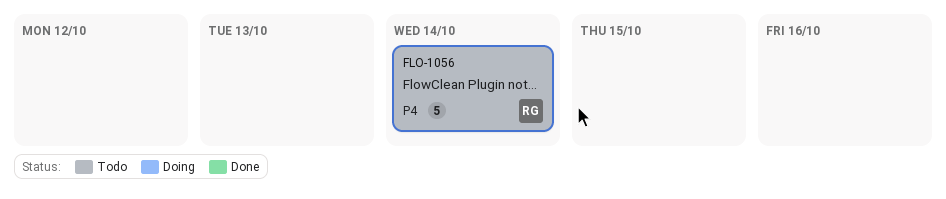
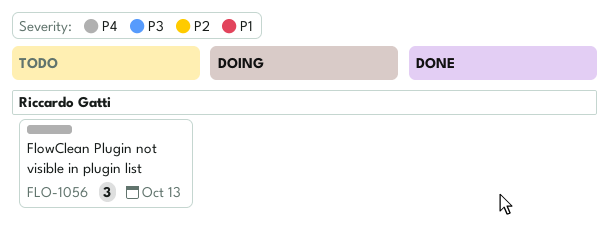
FLO-1056, estimate: 5 -> 3
FLO-1056, due: Oct 14 -> Oct 13

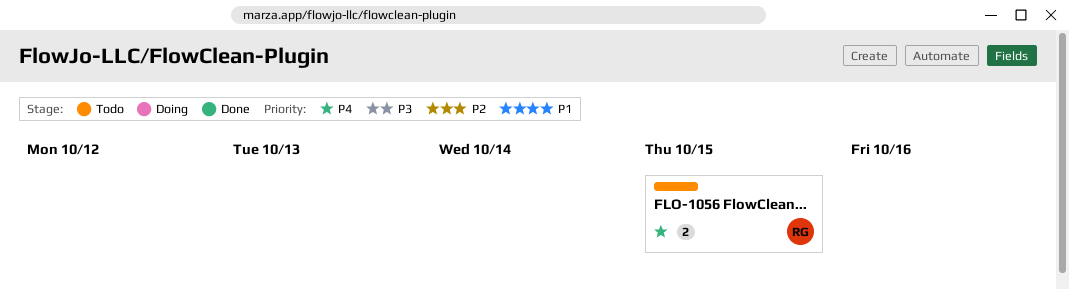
FLO-1056, estimate: 3 -> 2
FLO-1056, due: Oct 13 -> Oct 15

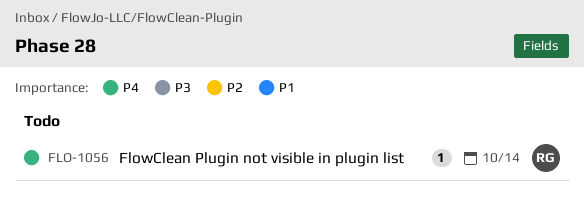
FLO-1056, estimate: 2 -> 1
FLO-1056, due: Oct 15 -> Oct 14

